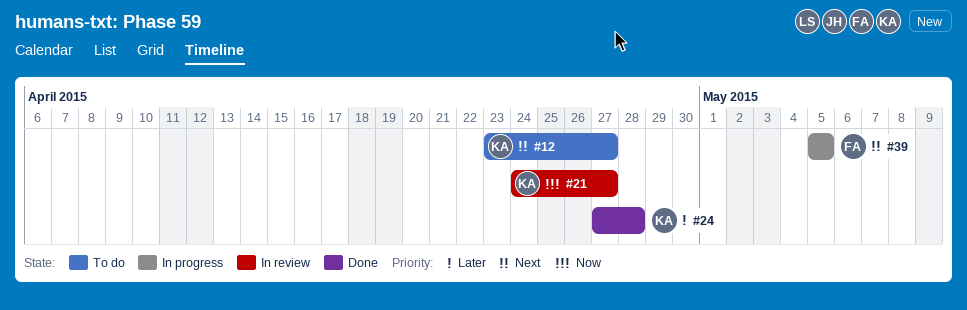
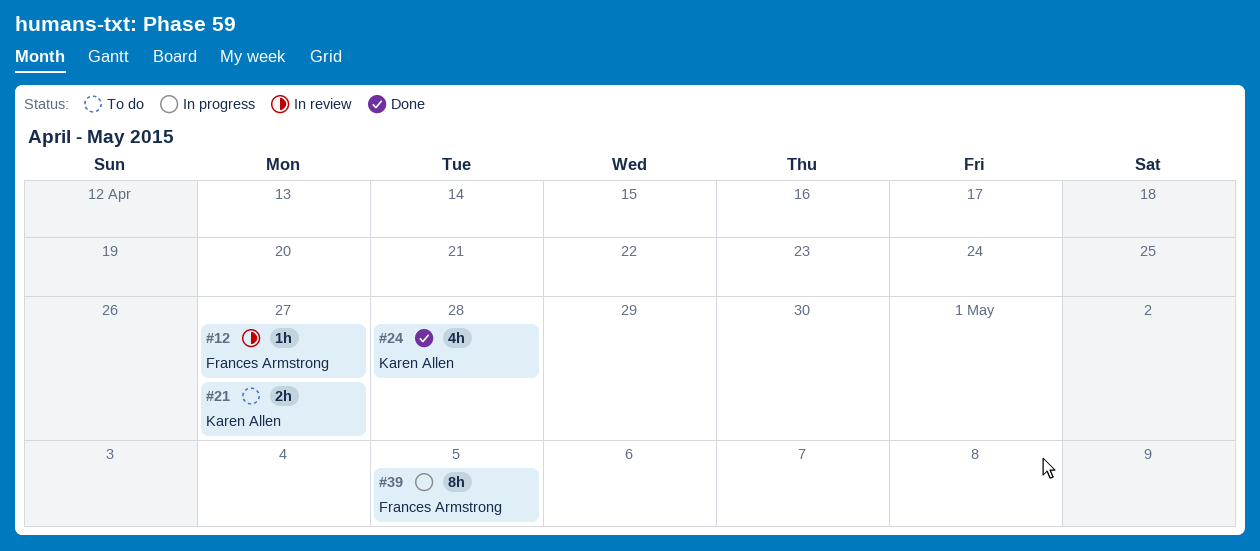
#12, status: To do -> In review
#12, owner: Karen Allen -> Frances Armstrong
#21, status: In review -> To do

